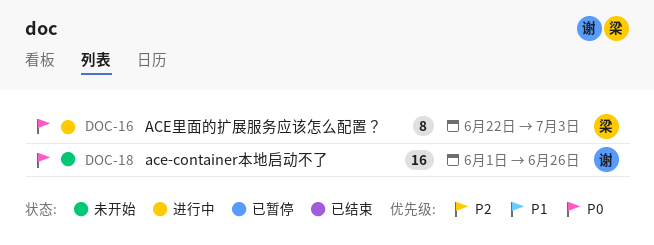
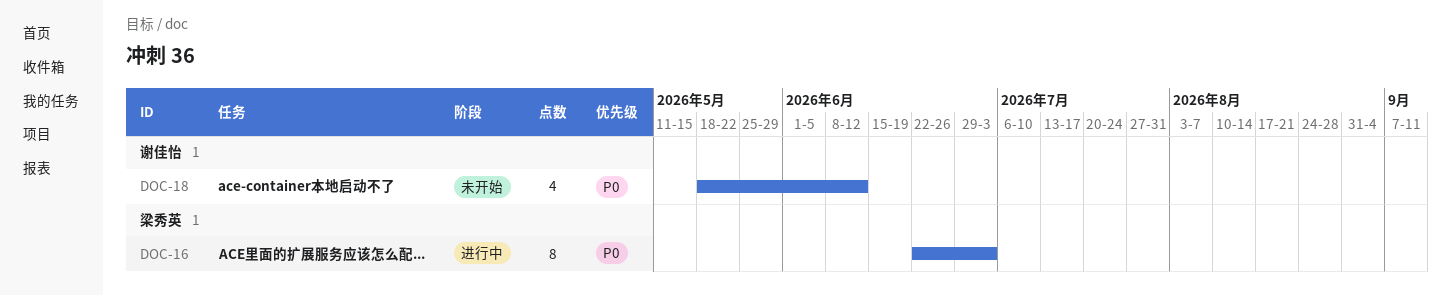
DOC-18, estimate: 16 -> 4
DOC-18, start: Jun 1 -> May 18
DOC-18, due: Jun 26 -> Jun 12

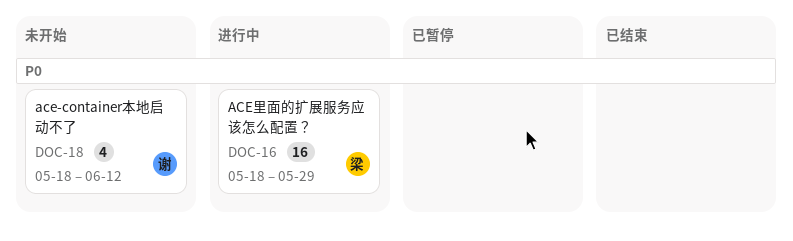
DOC-16, estimate: 8 -> 16
DOC-16, start: Jun 22 -> May 18
DOC-16, due: Jul 3 -> May 29

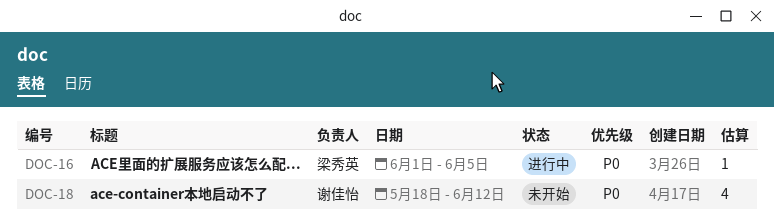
DOC-16, estimate: 16 -> 1
DOC-16, start: May 18 -> Jun 1
DOC-16, due: May 29 -> Jun 5

